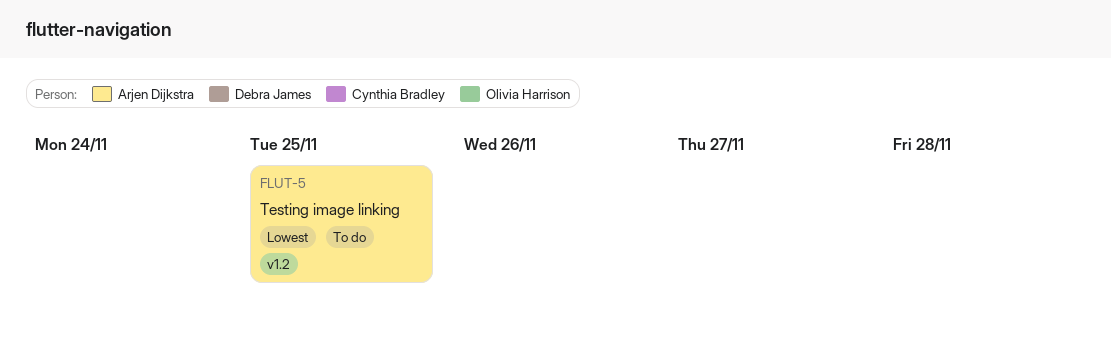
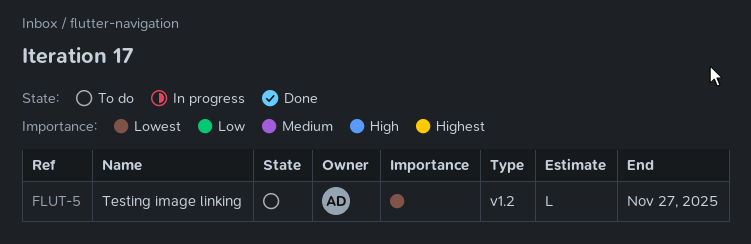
FLUT-5, due: Nov 25 -> Nov 27

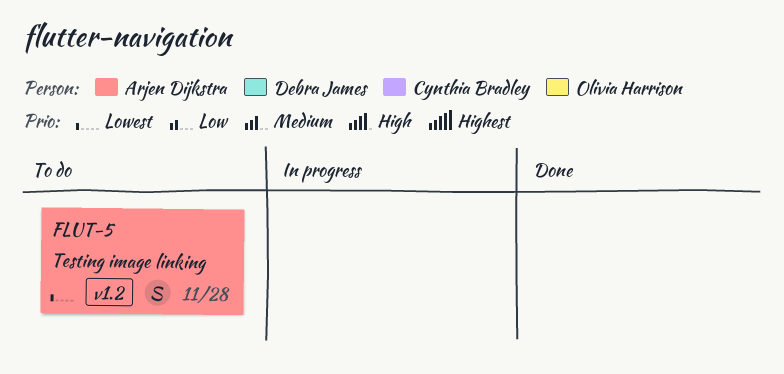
FLUT-5, estimate: L -> S
FLUT-5, due: Nov 27 -> Nov 28

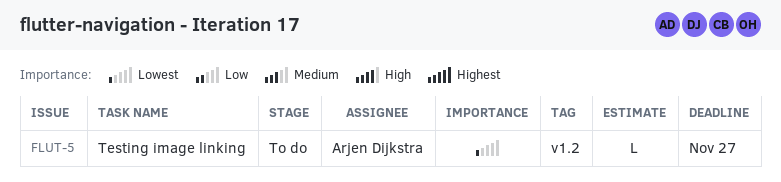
FLUT-5, estimate: S -> L
FLUT-5, due: Nov 28 -> Nov 27

